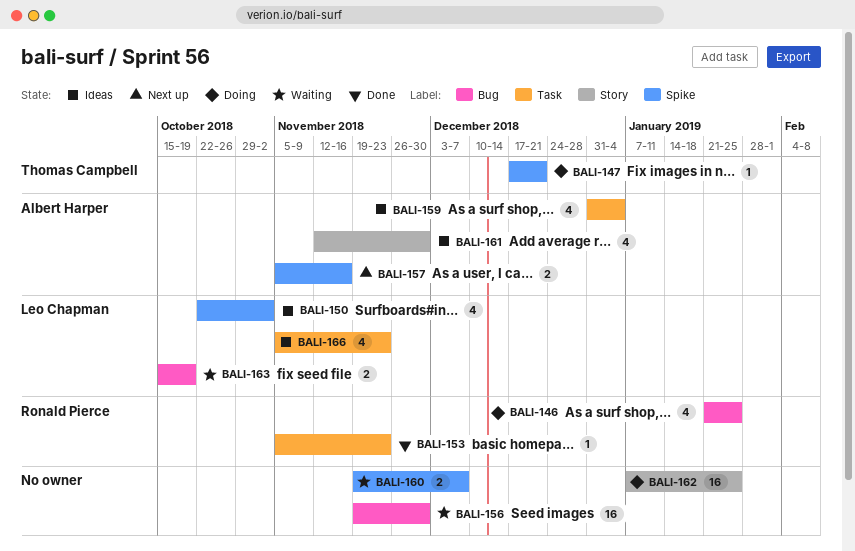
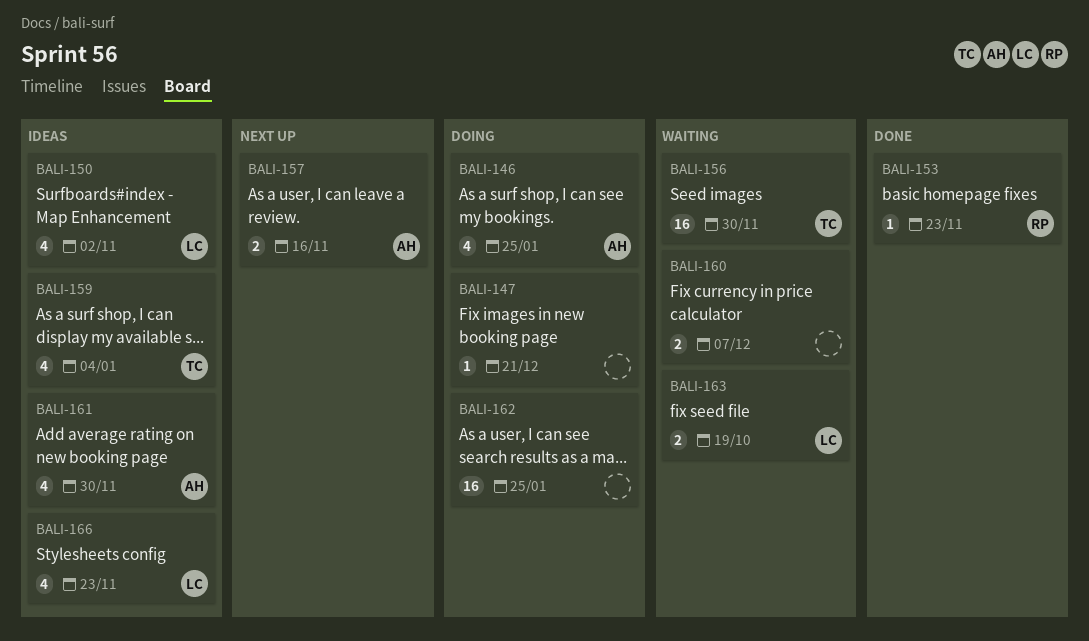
BALI-146, owner: Ronald Pierce -> Albert Harper
BALI-147, owner: Thomas Campbell -> none
BALI-156, owner: none -> Thomas Campbell
BALI-159, owner: Albert Harper -> Thomas Campbell

